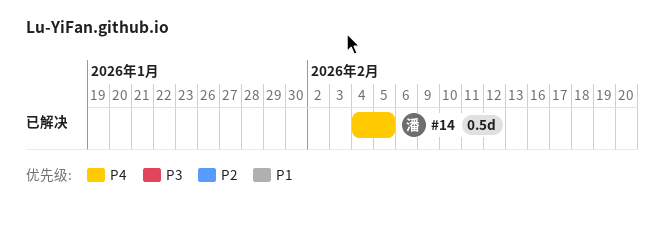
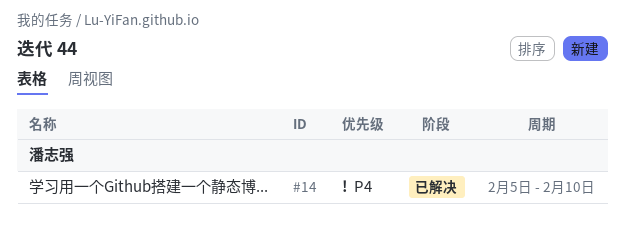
#14, start: Feb 4 -> Feb 5
#14, due: Feb 5 -> Feb 10

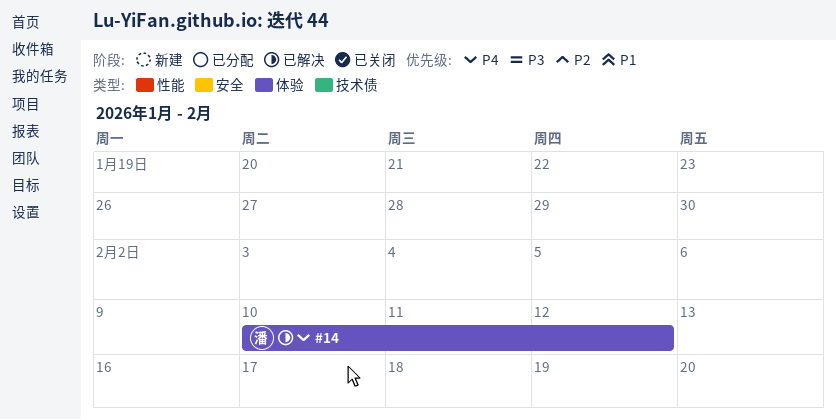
#14, start: Feb 5 -> Feb 10
#14, due: Feb 10 -> Feb 12

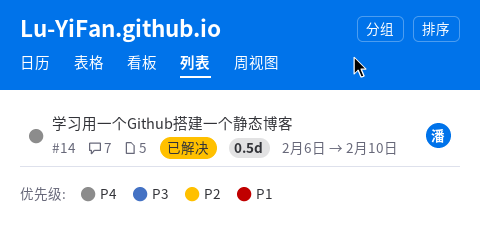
#14, start: Feb 10 -> Feb 6
#14, due: Feb 12 -> Feb 10

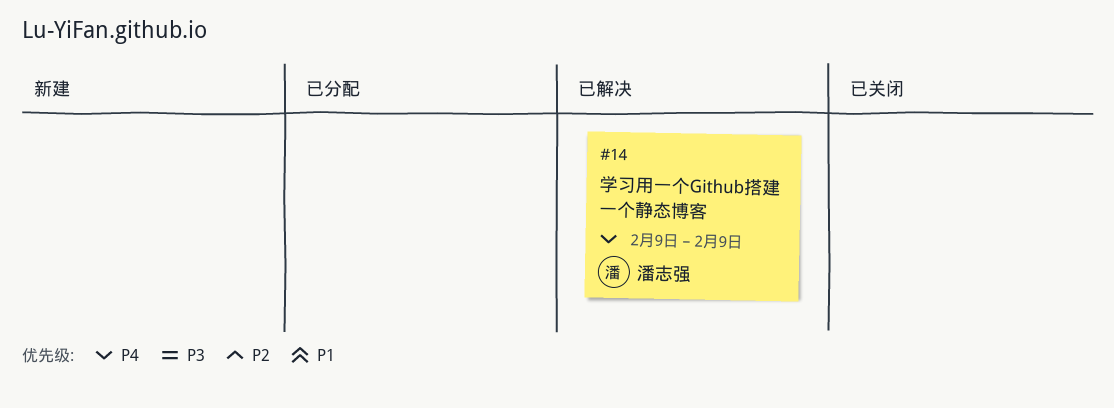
#14, start: Feb 6 -> Feb 9
#14, due: Feb 10 -> Feb 9

